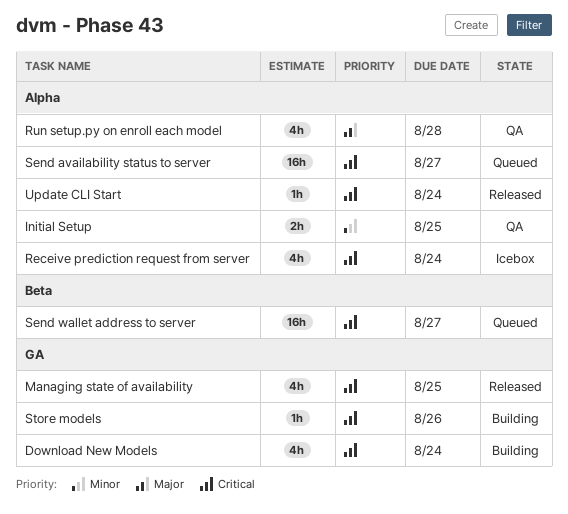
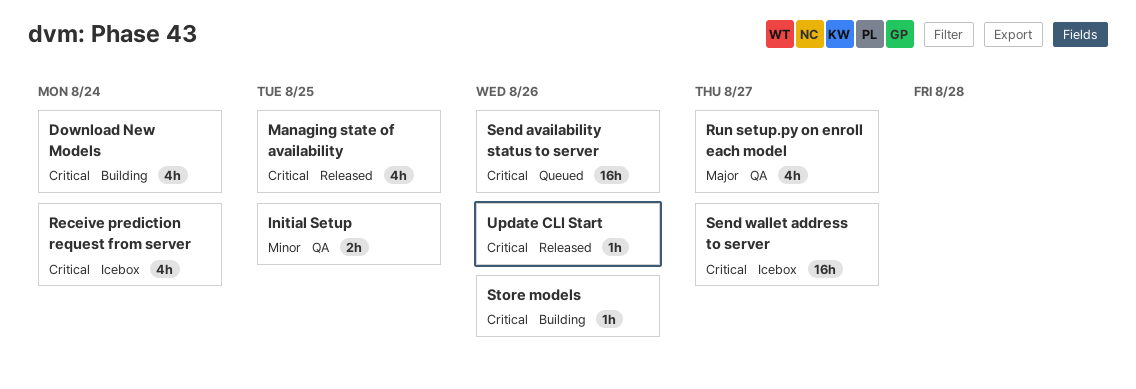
Run setup.py on enroll each model, due: Aug 28 -> Aug 27
Send availability status to server, due: Aug 27 -> Aug 26
Send wallet address to server, status: Queued -> Icebox
Update CLI Start, due: Aug 24 -> Aug 26

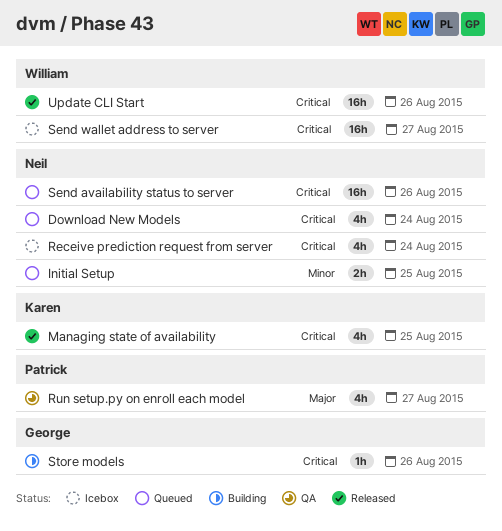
Download New Models, status: Building -> Queued
Initial Setup, status: QA -> Queued
Update CLI Start, estimate: 1h -> 16h

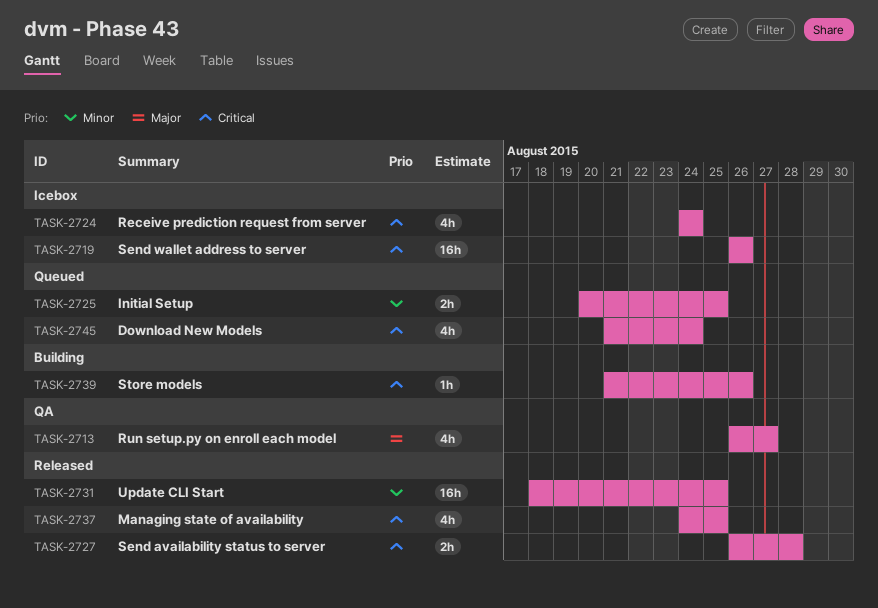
Send availability status to server, status: Queued -> Released
Send availability status to server, estimate: 16h -> 2h
Send availability status to server, due: Aug 26 -> Aug 28
Send wallet address to server, due: Aug 27 -> Aug 26
Update CLI Start, priority: Critical -> Minor
Update CLI Start, due: Aug 26 -> Aug 25

